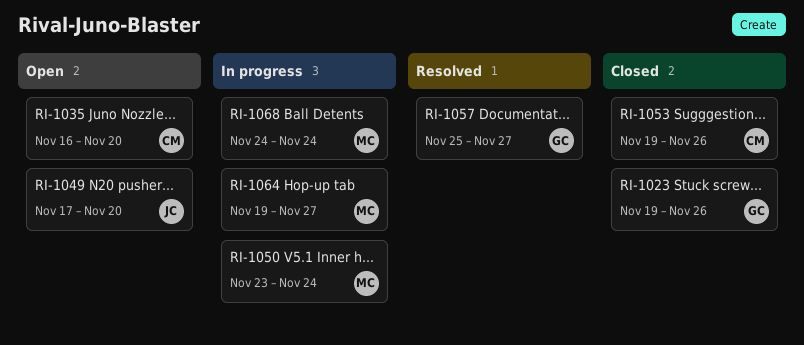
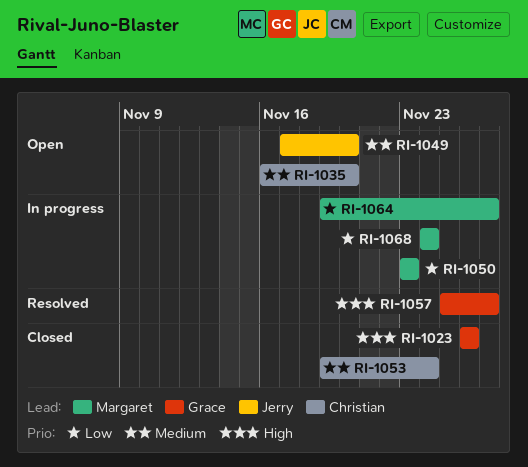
RI-1023, start: Nov 19 -> Nov 26
RI-1050, due: Nov 24 -> Nov 23
RI-1053, due: Nov 26 -> Nov 24

